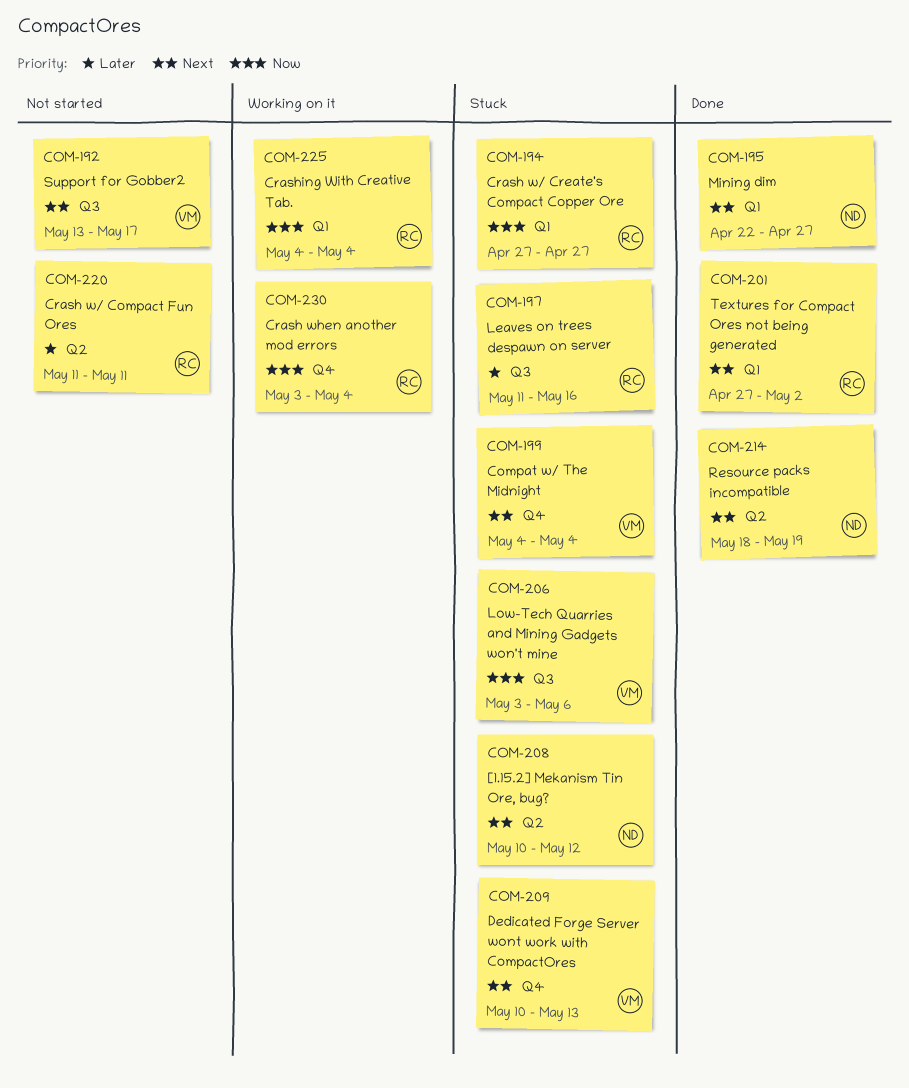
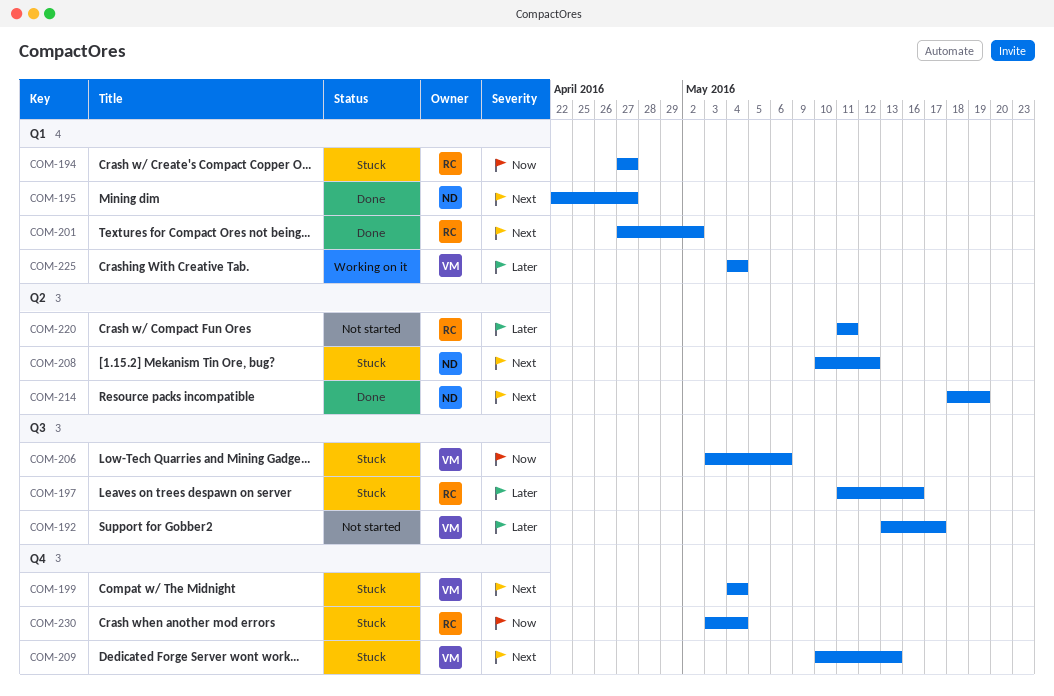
COM-192, priority: Next -> Later
COM-225, owner: RC -> VM
COM-225, priority: Now -> Later
COM-230, status: Working on it -> Stuck

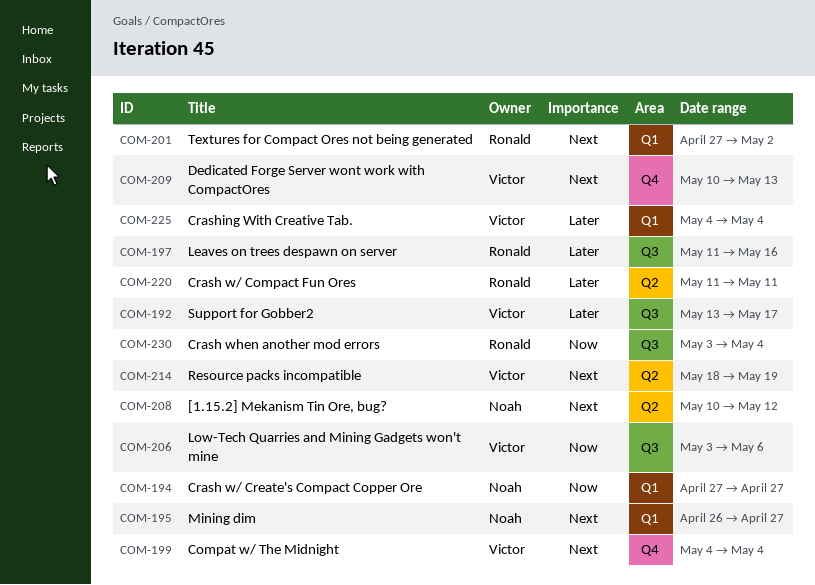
COM-194, owner: Ronald -> Noah
COM-195, start: Apr 22 -> Apr 26
COM-214, owner: Noah -> Victor
COM-230, label: Q4 -> Q3

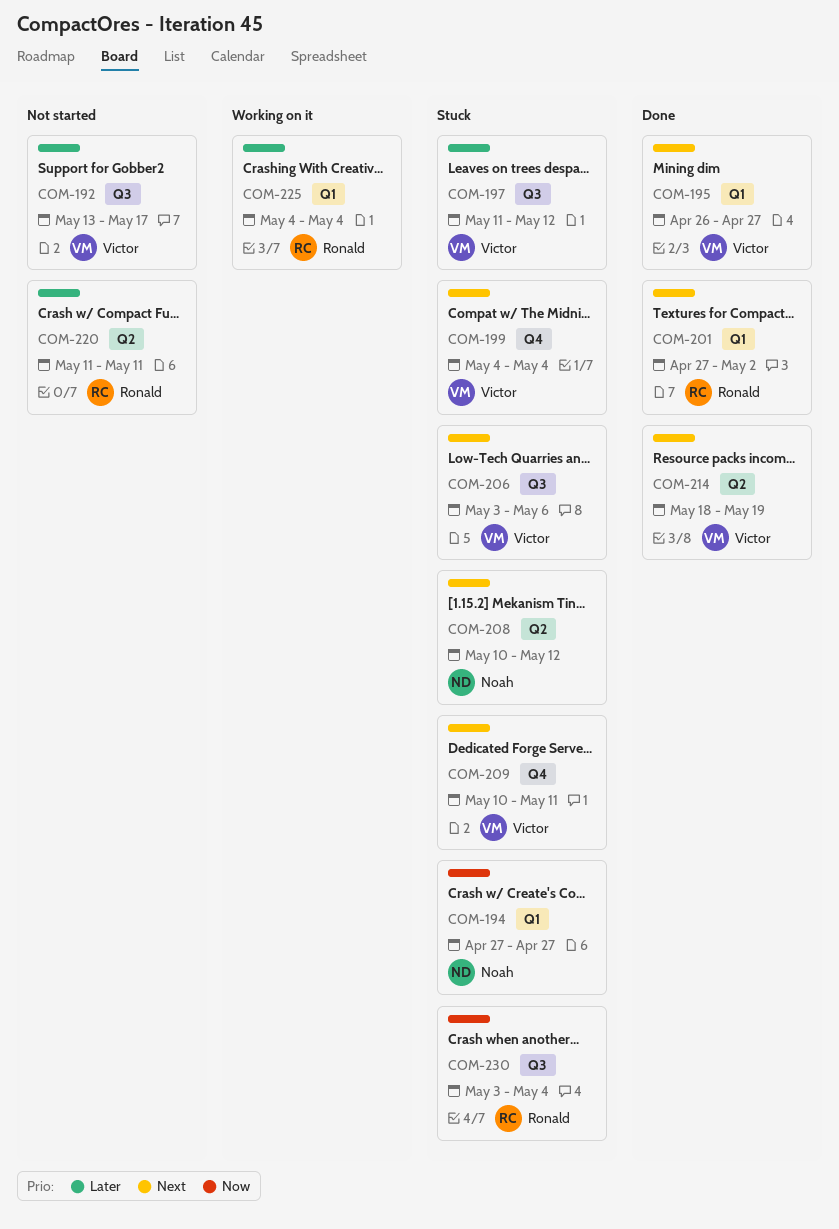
COM-195, owner: Noah -> Victor
COM-197, owner: Ronald -> Victor
COM-197, due: May 16 -> May 12
COM-206, priority: Now -> Next
COM-209, due: May 13 -> May 11
COM-225, owner: Victor -> Ronald

